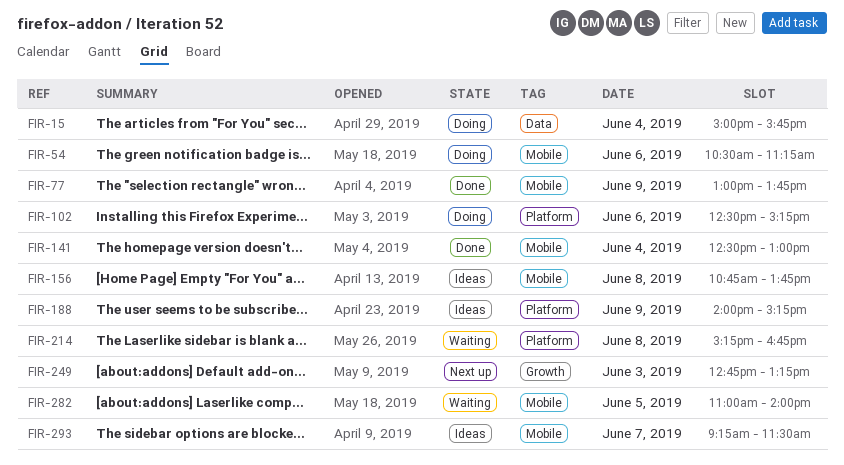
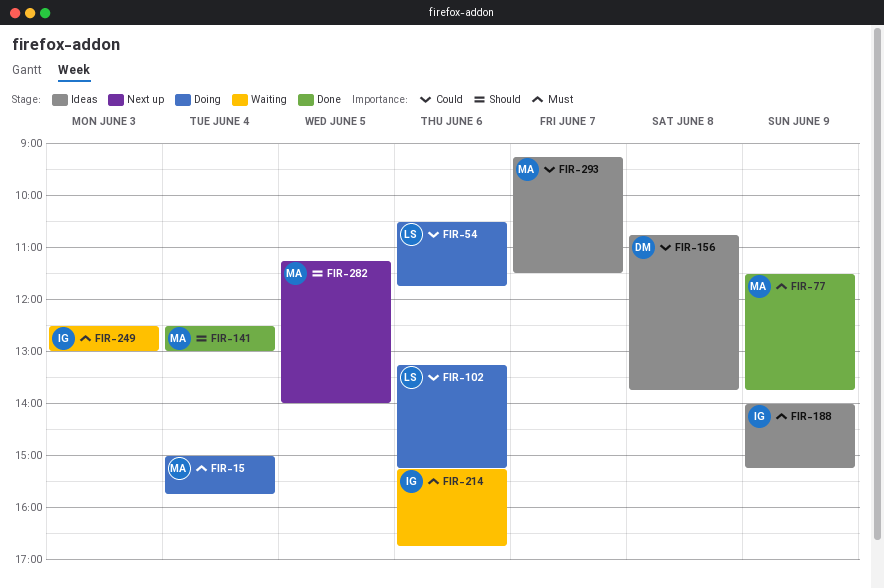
FIR-54, ends: 11:15 -> 11:45
FIR-77, begins: 13:00 -> 11:30
FIR-102, begins: 12:30 -> 13:15
FIR-214, day: Jun 8 -> Jun 6
FIR-249, status: Next up -> Waiting
FIR-249, begins: 12:45 -> 12:30
FIR-249, ends: 13:15 -> 13:00
FIR-282, status: Waiting -> Next up
FIR-282, begins: 11:00 -> 11:15

